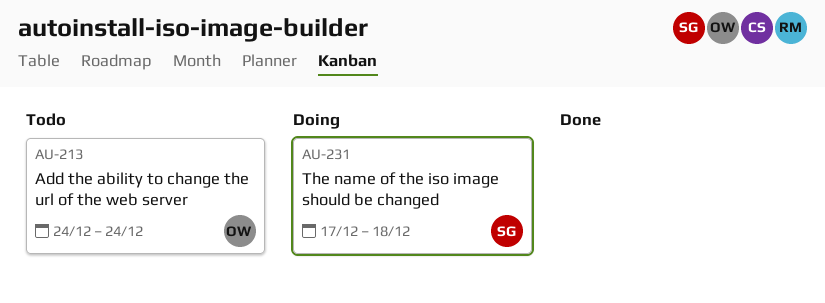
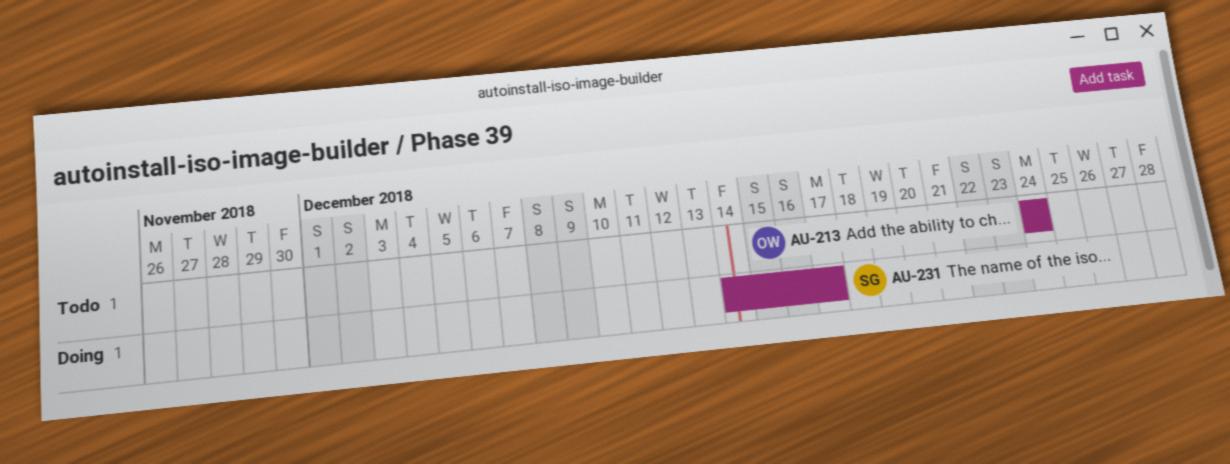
AU-231, start: Dec 17 -> Dec 14
AU-231, due: Dec 18 -> Dec 17

